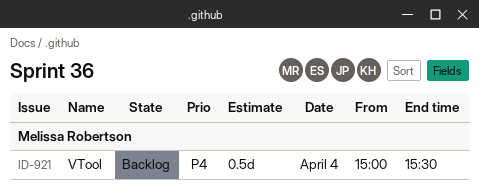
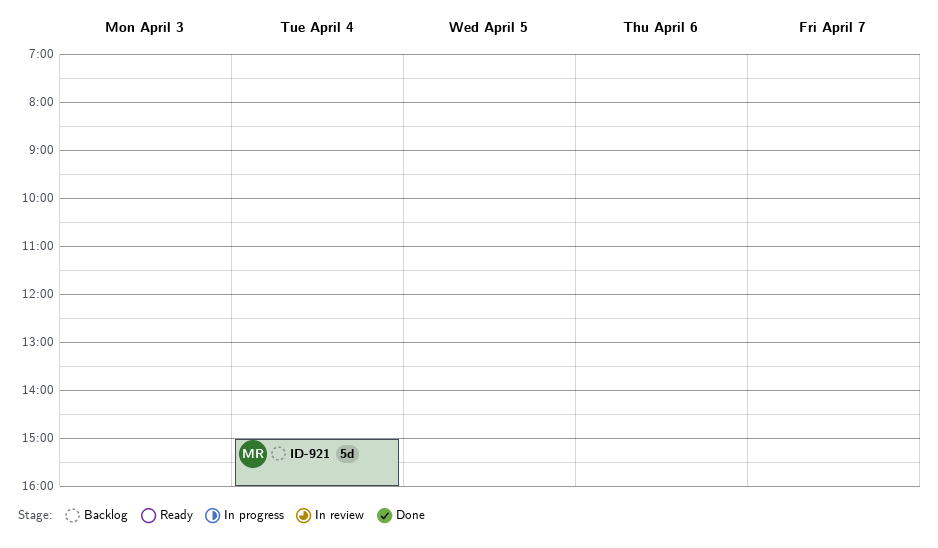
ID-921, estimate: 0.5d -> 5d
ID-921, ends: 15:30 -> 16:00

